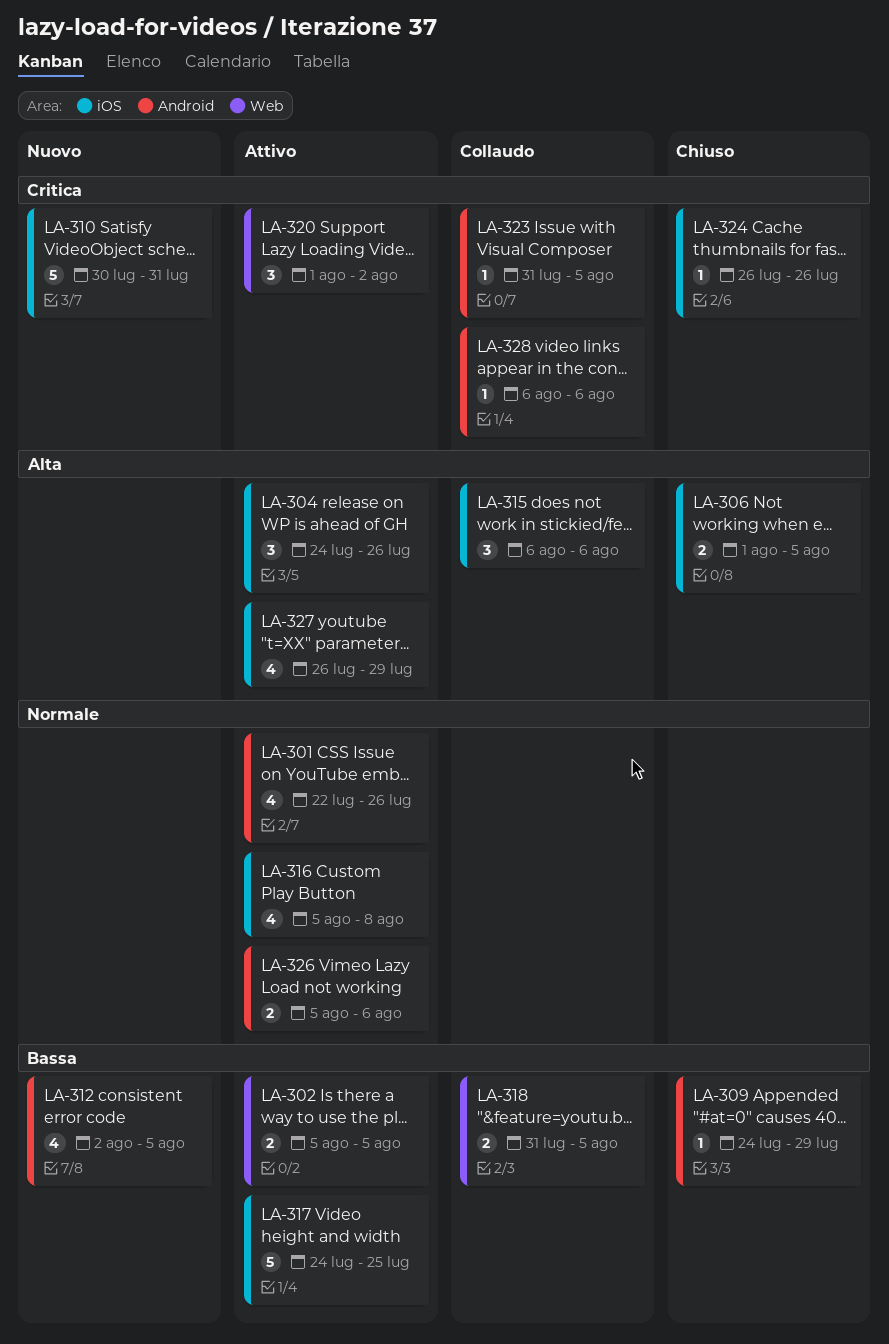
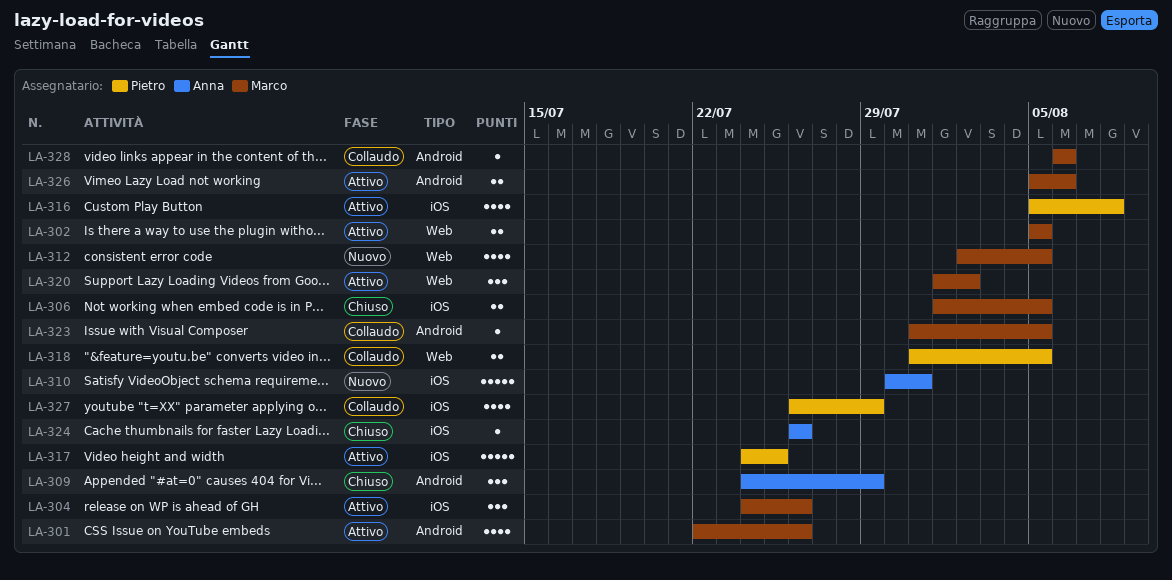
LA-309, estimate: 1 -> 3
LA-312, label: Android -> Web
LA-315: present -> none
LA-327, status: Attivo -> Collaudo

